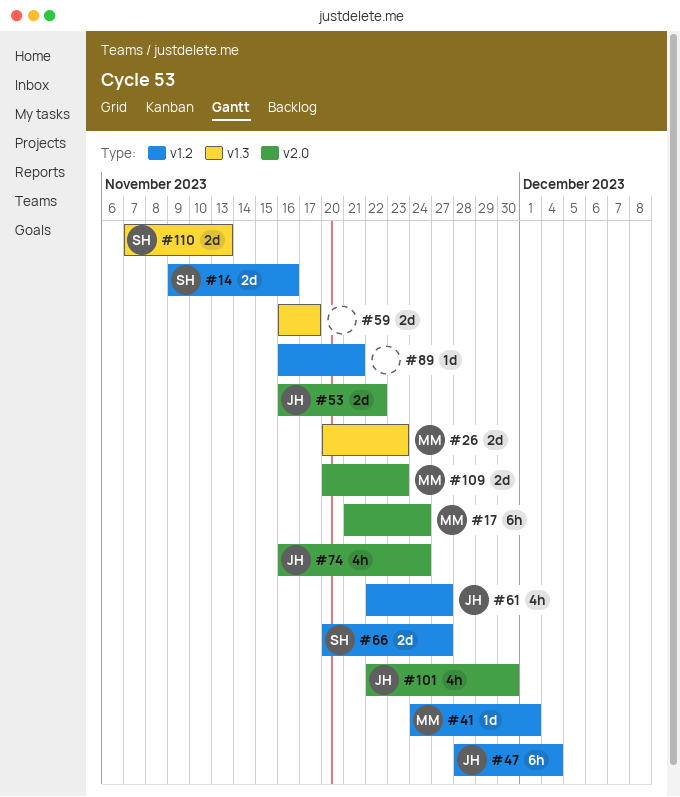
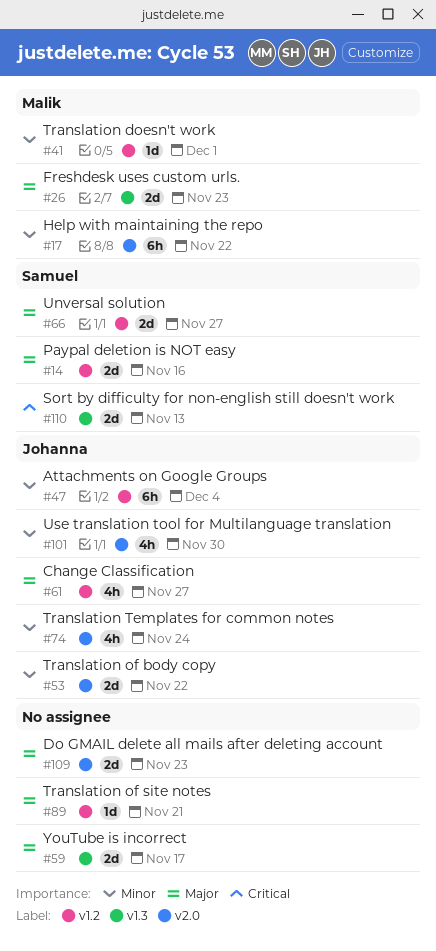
#17, due: Nov 24 -> Nov 22
#109, owner: Malik -> none

